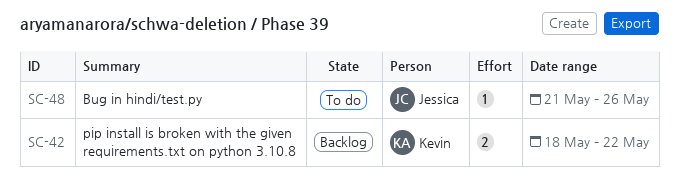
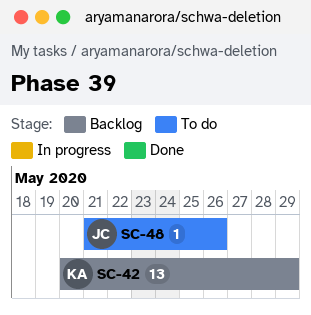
SC-42, estimate: 2 -> 13
SC-42, start: May 18 -> May 20
SC-42, due: May 22 -> May 29

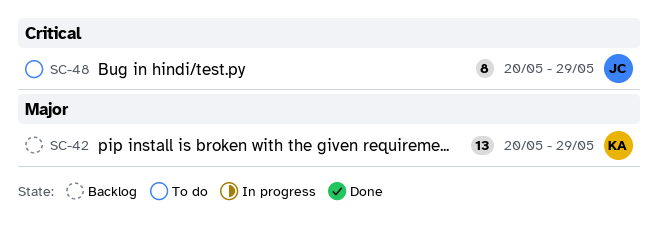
SC-48, estimate: 1 -> 8
SC-48, start: May 21 -> May 20
SC-48, due: May 26 -> May 29

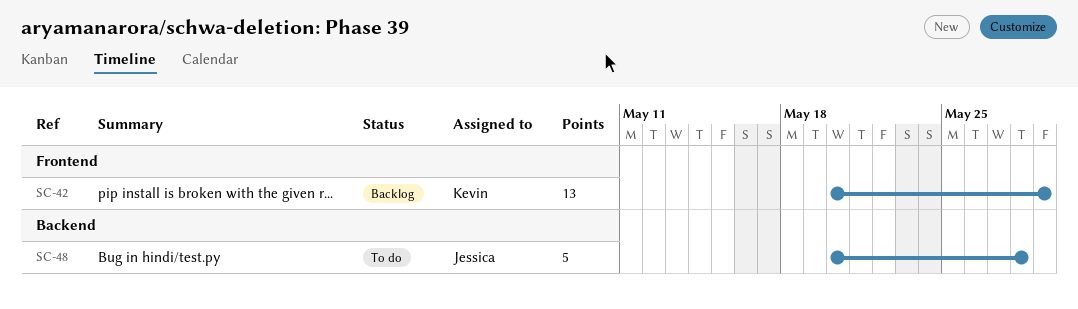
SC-48, estimate: 8 -> 5
SC-48, due: May 29 -> May 28

